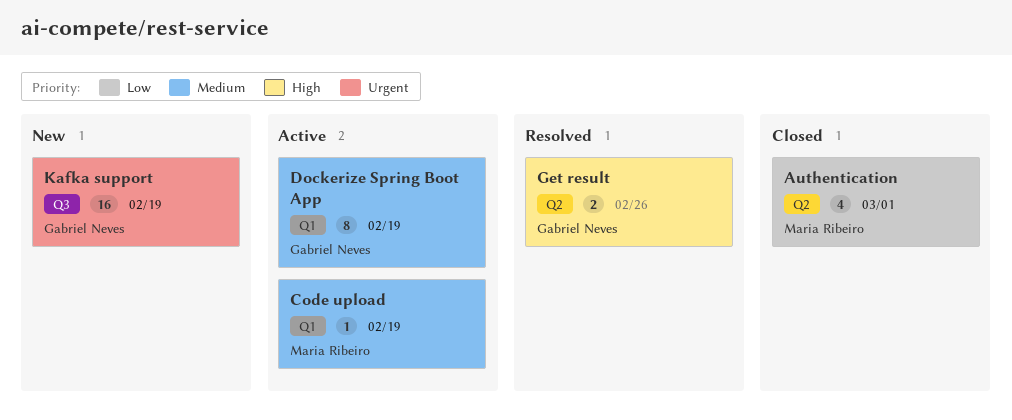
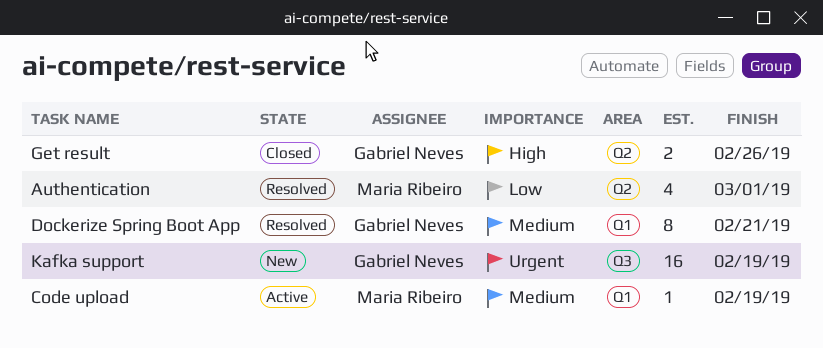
Authentication, status: Closed -> Resolved
Dockerize Spring Boot App, status: Active -> Resolved
Dockerize Spring Boot App, due: Feb 19 -> Feb 21
Get result, status: Resolved -> Closed

